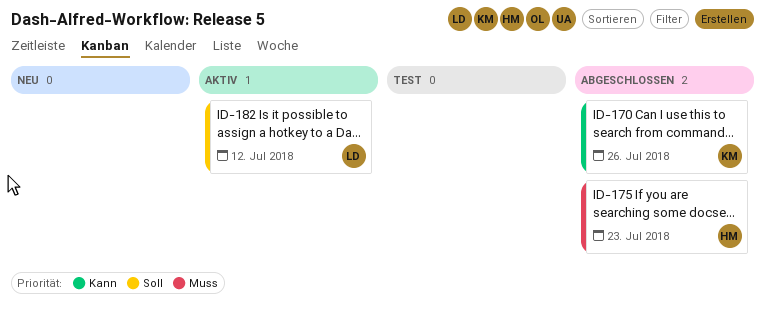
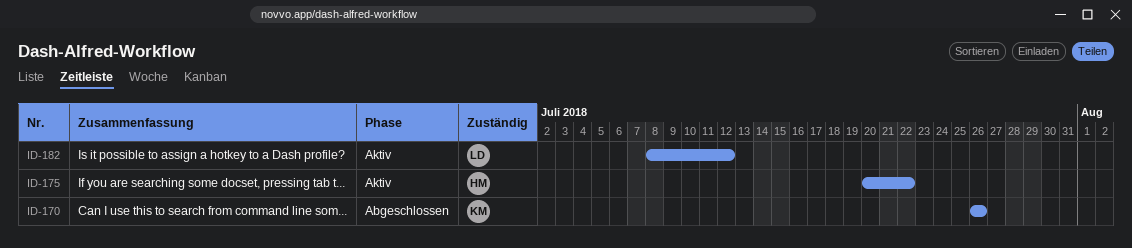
ID-175, status: Abgeschlossen -> Aktiv
ID-175, due: Jul 23 -> Jul 22

